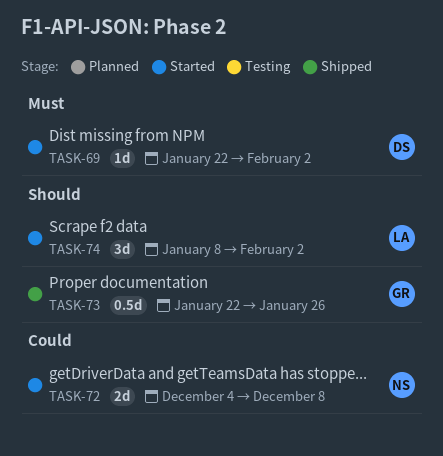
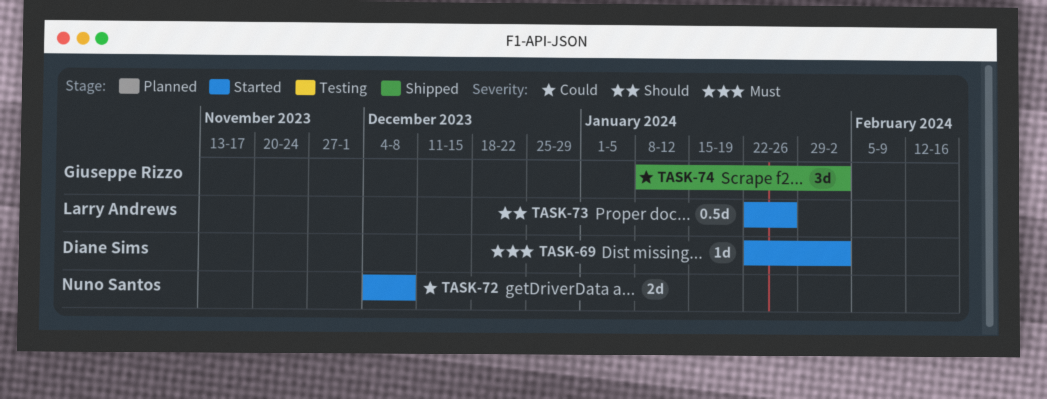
TASK-73, status: Shipped -> Started
TASK-73, owner: Giuseppe Rizzo -> Larry Andrews
TASK-74, status: Started -> Shipped
TASK-74, owner: Larry Andrews -> Giuseppe Rizzo
TASK-74, priority: Should -> Could

